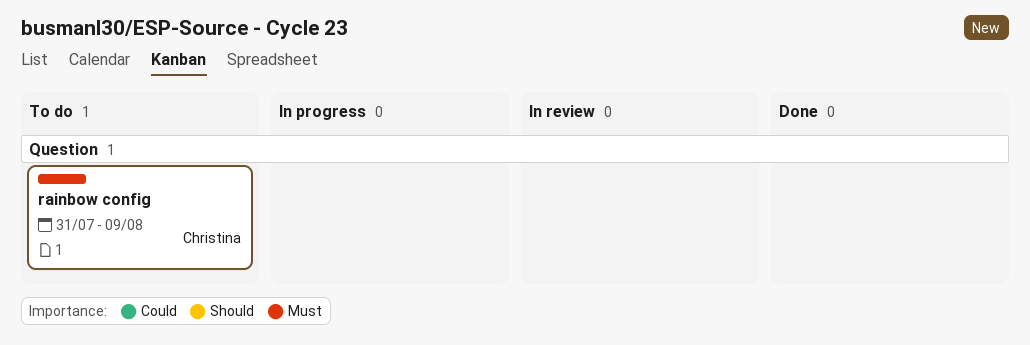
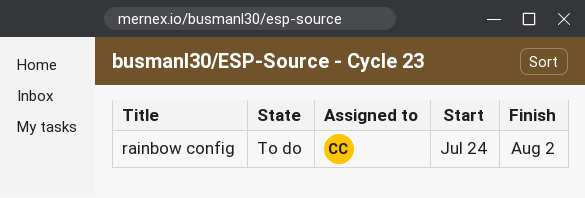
rainbow config, start: Jul 31 -> Jul 24
rainbow config, due: Aug 9 -> Aug 2

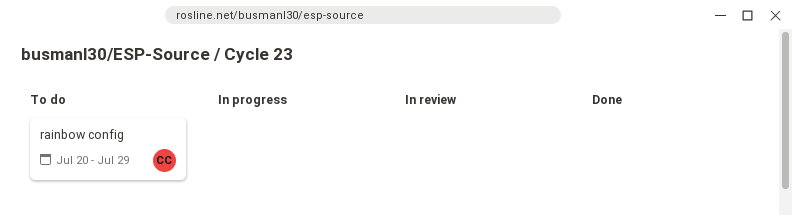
rainbow config, start: Jul 24 -> Jul 20
rainbow config, due: Aug 2 -> Jul 29

